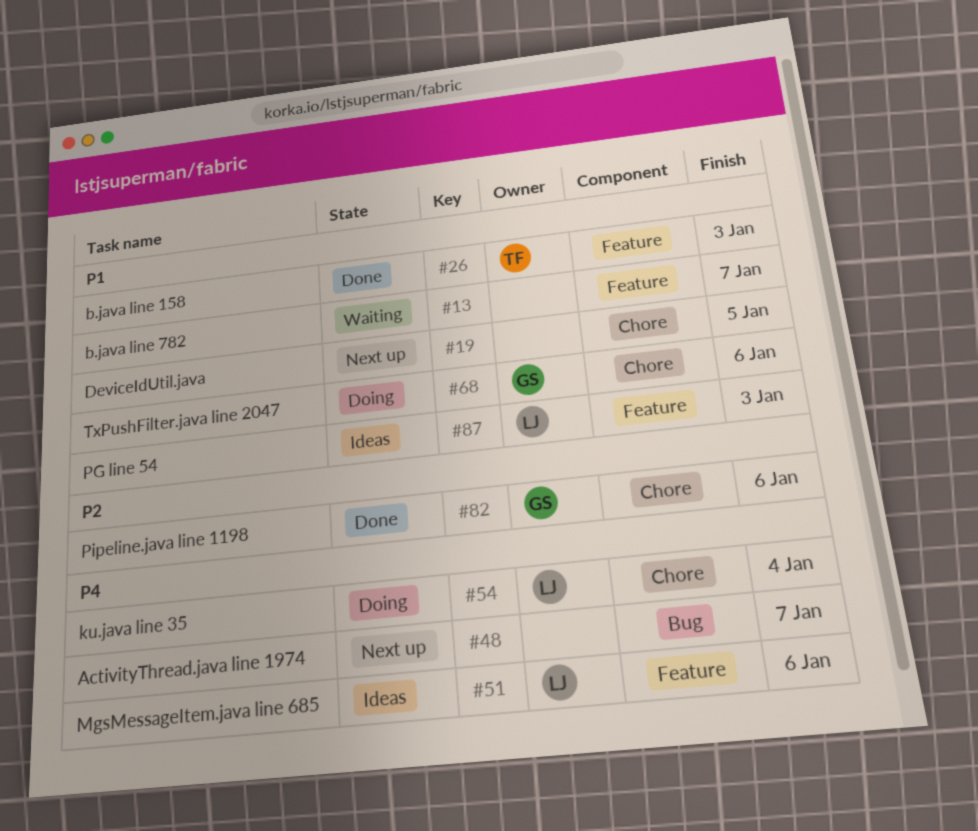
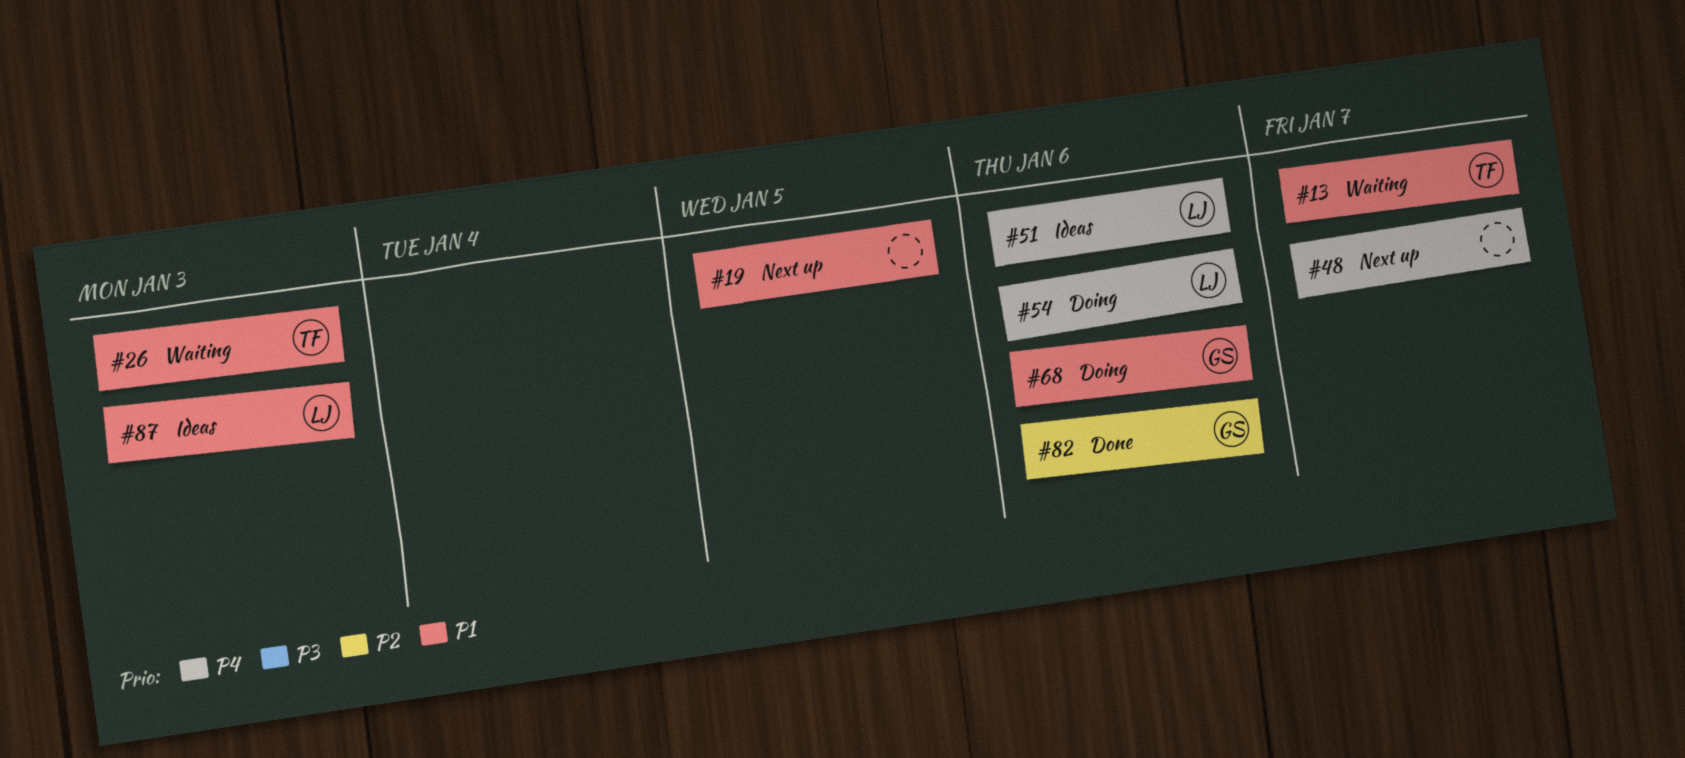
#13, owner: none -> TF
#26, status: Done -> Waiting
#54, due: Jan 4 -> Jan 6

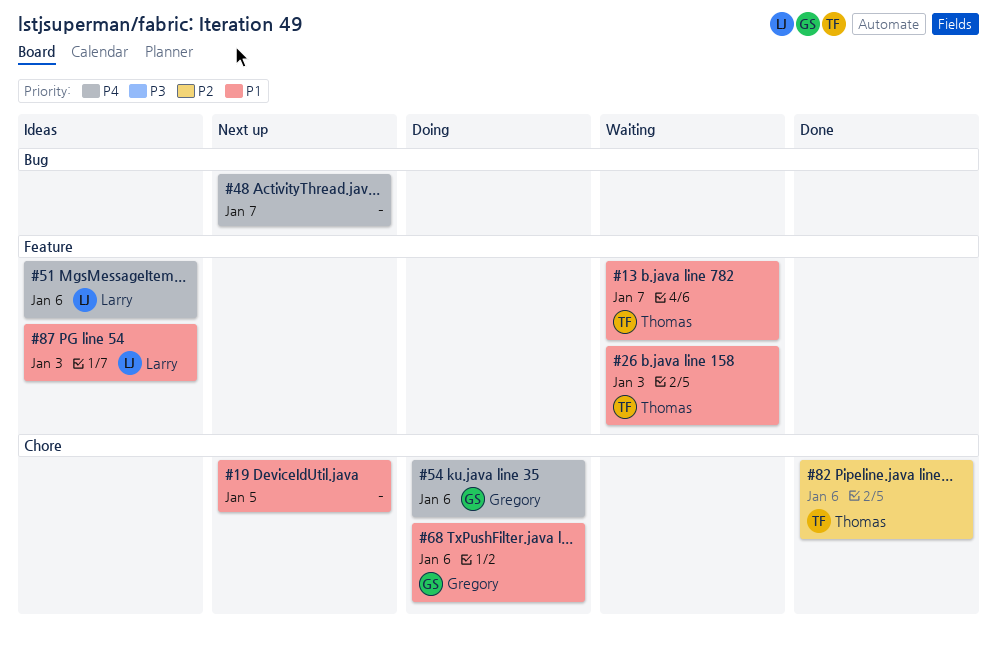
#54, owner: Larry -> Gregory
#82, owner: Gregory -> Thomas

